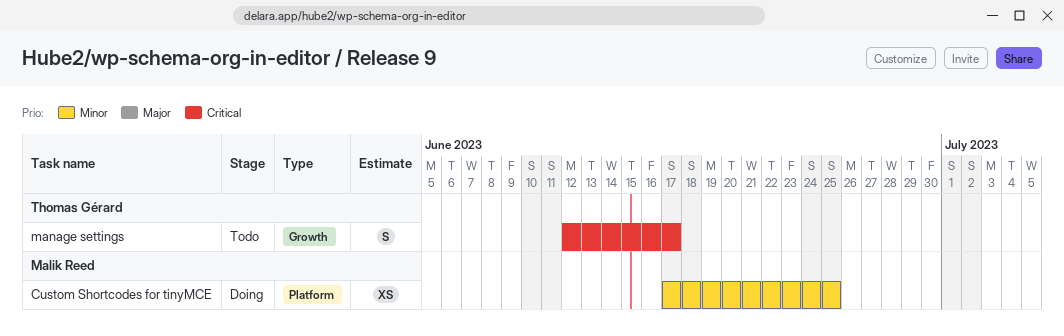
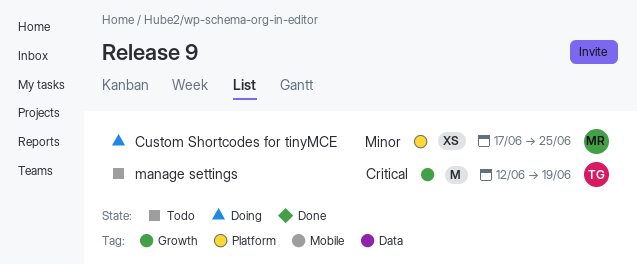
manage settings, estimate: S -> M
manage settings, due: Jun 17 -> Jun 19

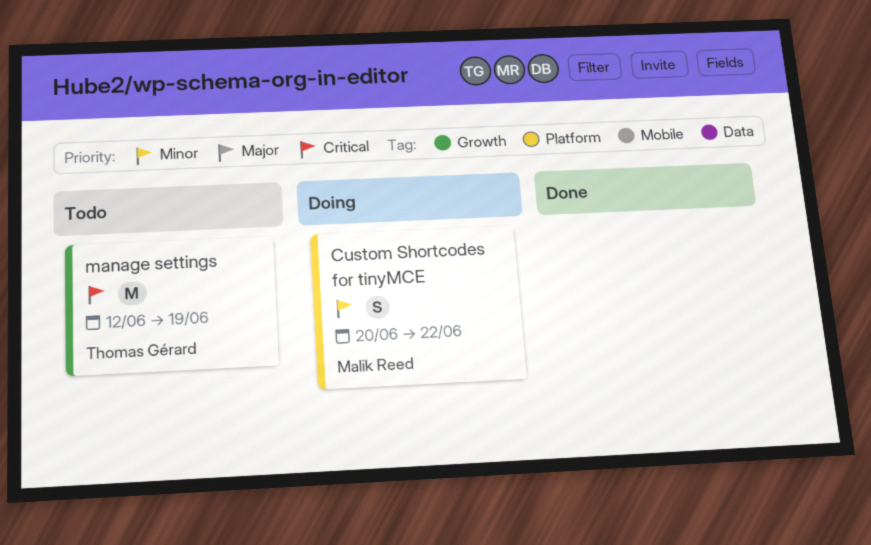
Custom Shortcodes for tinyMCE, estimate: XS -> S
Custom Shortcodes for tinyMCE, start: Jun 17 -> Jun 20
Custom Shortcodes for tinyMCE, due: Jun 25 -> Jun 22

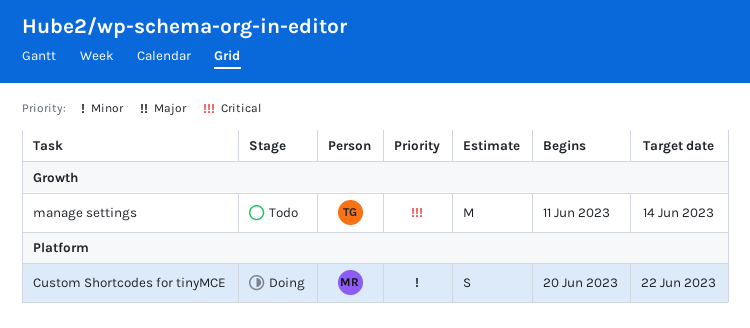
manage settings, start: Jun 12 -> Jun 11
manage settings, due: Jun 19 -> Jun 14

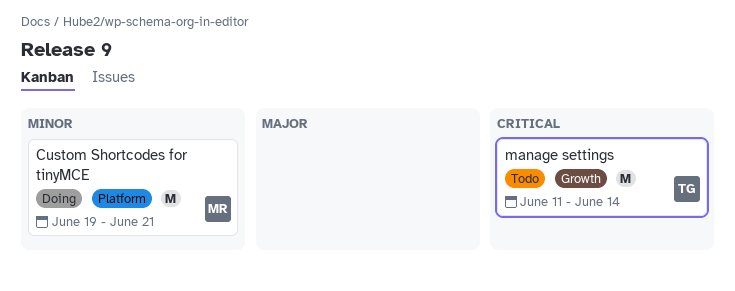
Custom Shortcodes for tinyMCE, estimate: S -> M
Custom Shortcodes for tinyMCE, start: Jun 20 -> Jun 19
Custom Shortcodes for tinyMCE, due: Jun 22 -> Jun 21

